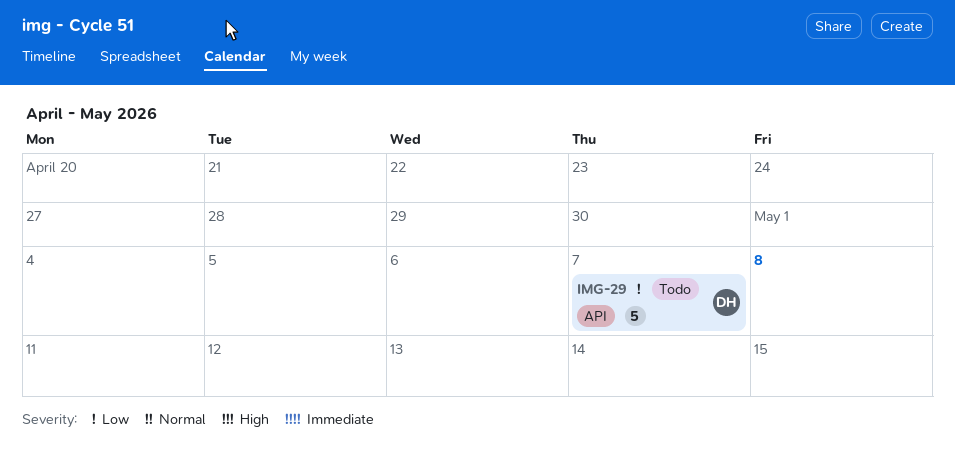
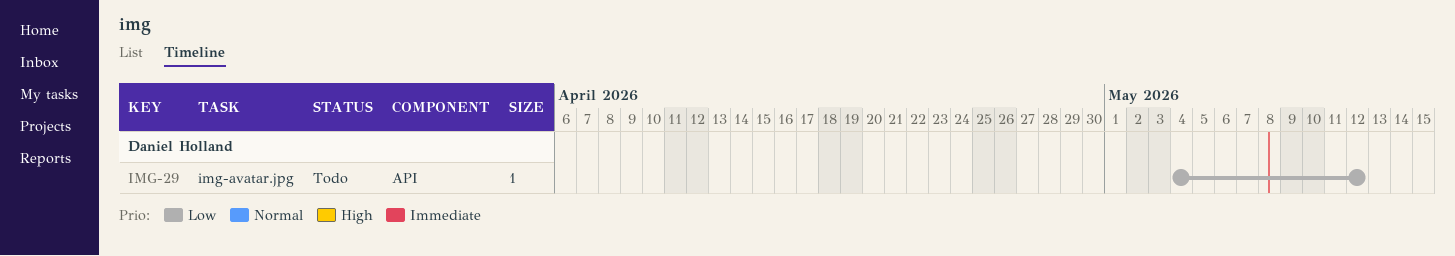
IMG-29, estimate: 5 -> 1
IMG-29, due: May 7 -> May 12

